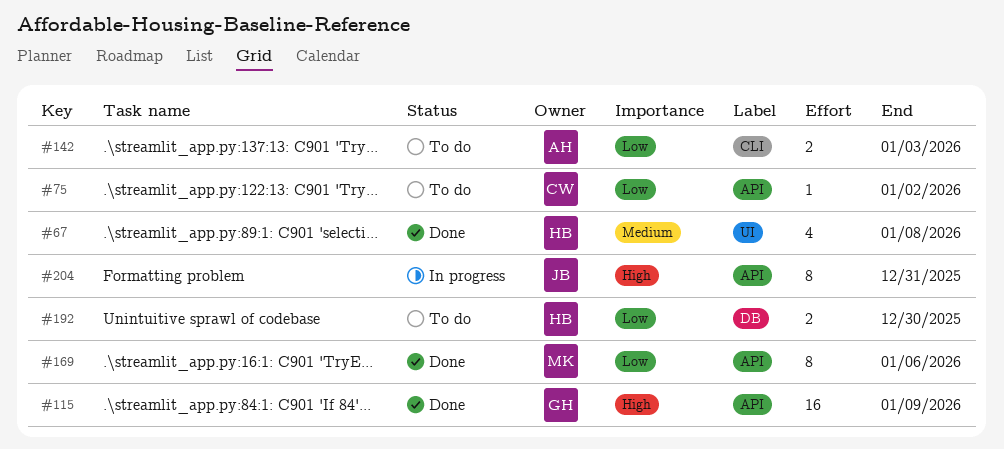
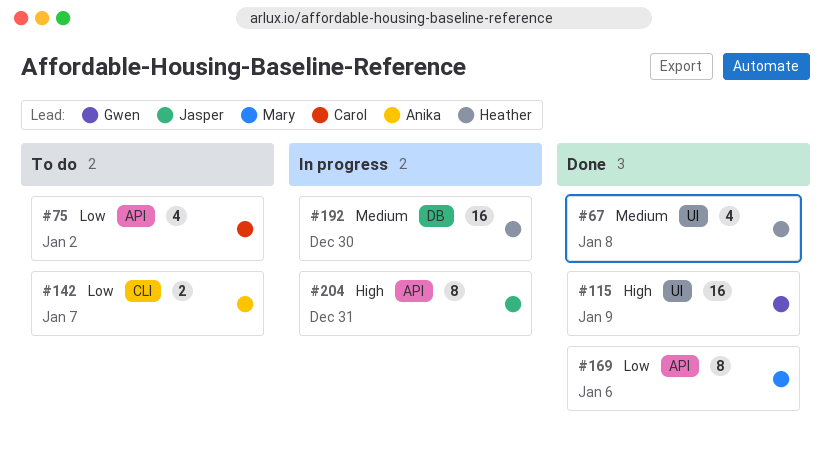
#75, estimate: 1 -> 4
#115, label: API -> UI
#142, due: Jan 3 -> Jan 7
#192, status: To do -> In progress
#192, priority: Low -> Medium
#192, estimate: 2 -> 16

